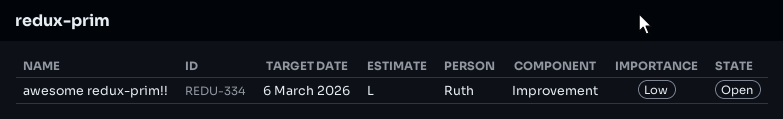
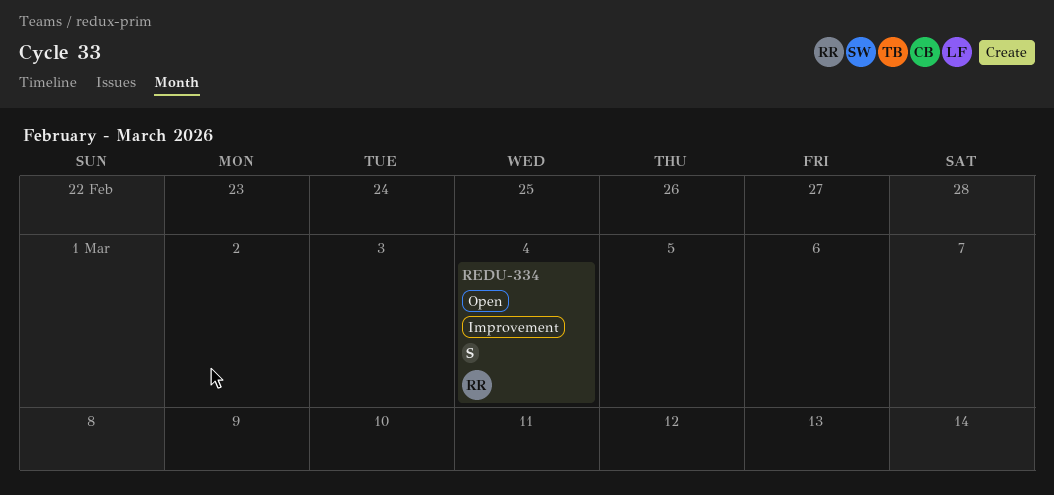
REDU-334, estimate: L -> S
REDU-334, due: Mar 6 -> Mar 4

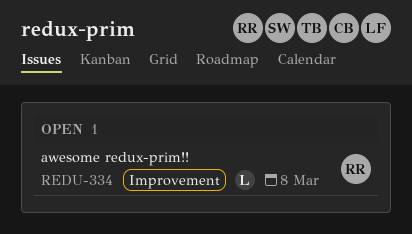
REDU-334, estimate: S -> L
REDU-334, due: Mar 4 -> Mar 8

